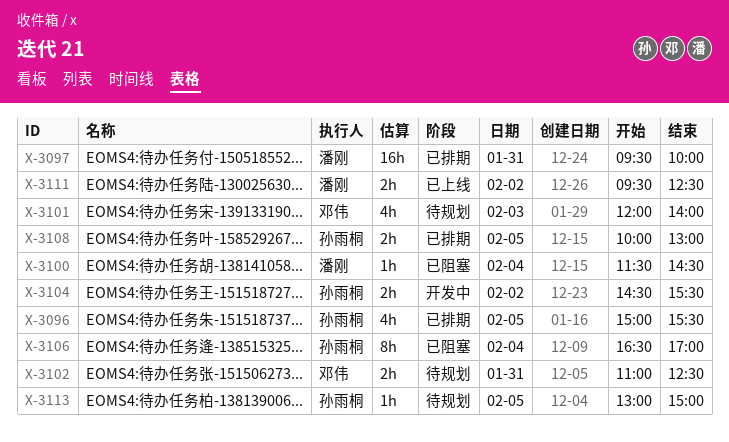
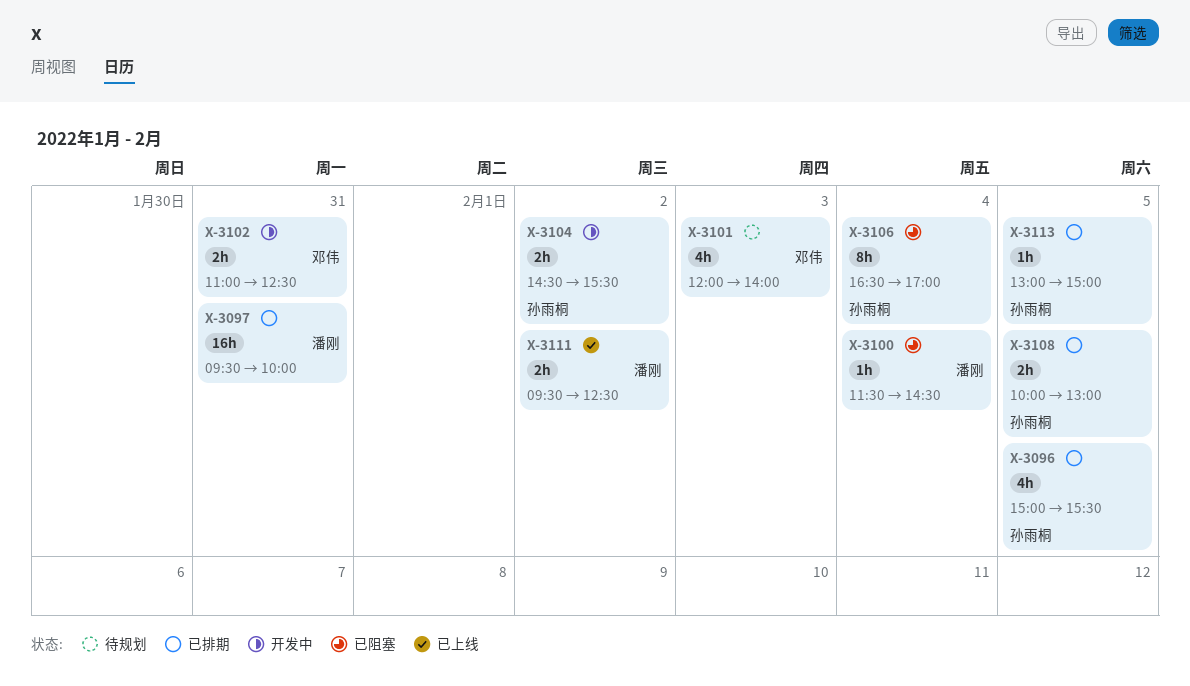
X-3102, status: 待规划 -> 开发中
X-3113, status: 待规划 -> 已排期

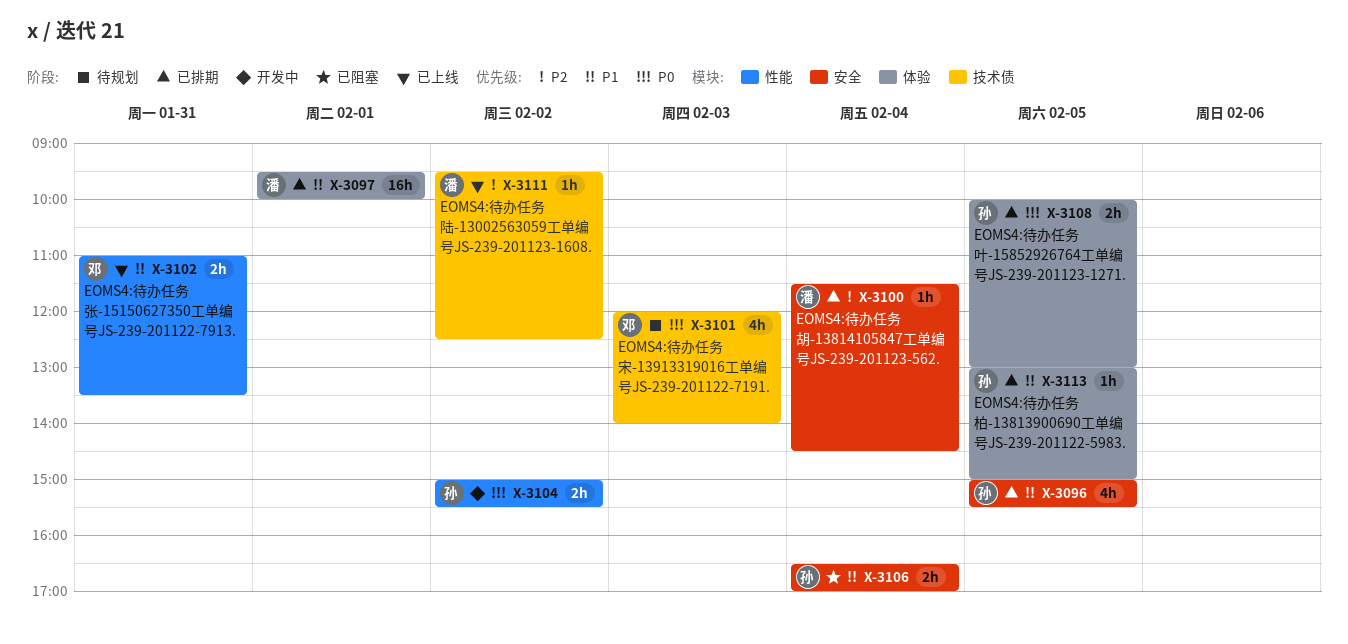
X-3097, day: Jan 31 -> Feb 1
X-3100, status: 已阻塞 -> 已排期
X-3102, status: 开发中 -> 已上线
X-3102, ends: 12:30 -> 13:30
X-3104, begins: 14:30 -> 15:00
X-3106, estimate: 8h -> 2h
X-3111, estimate: 2h -> 1h

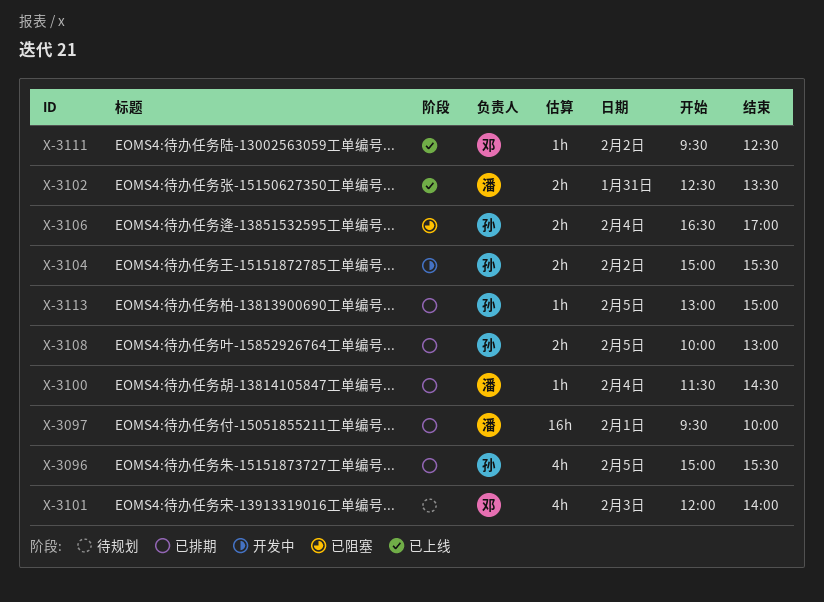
X-3102, owner: 邓 -> 潘
X-3102, begins: 11:00 -> 12:30
X-3111, owner: 潘 -> 邓

